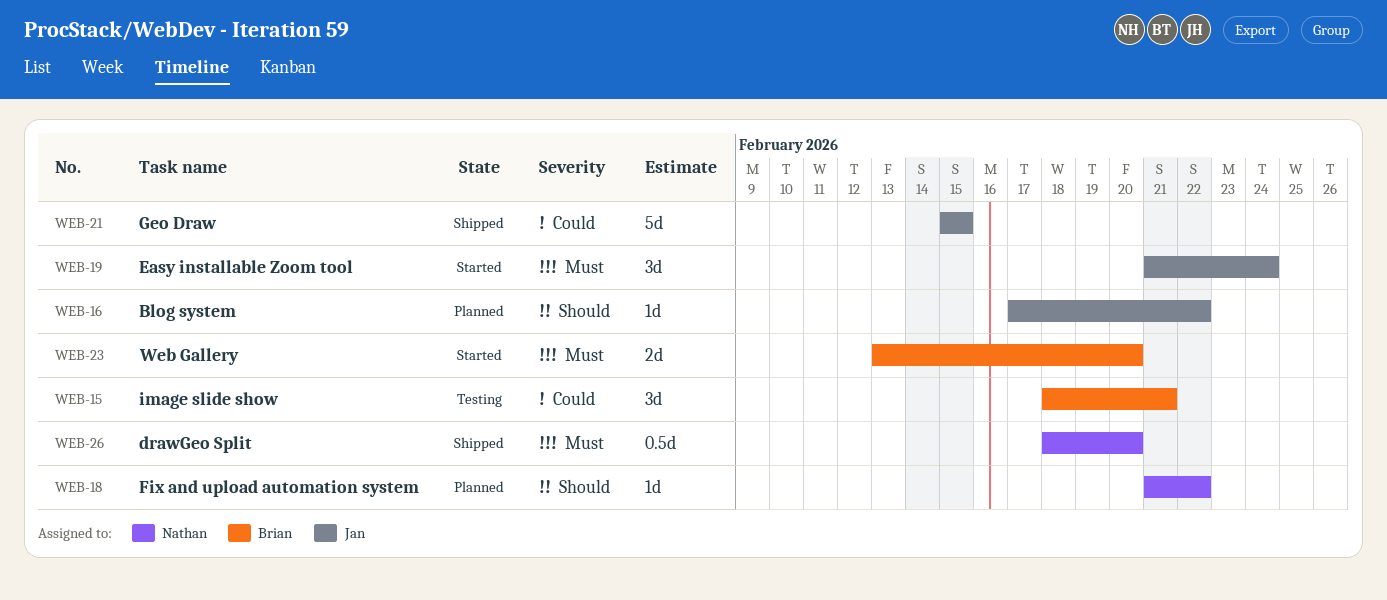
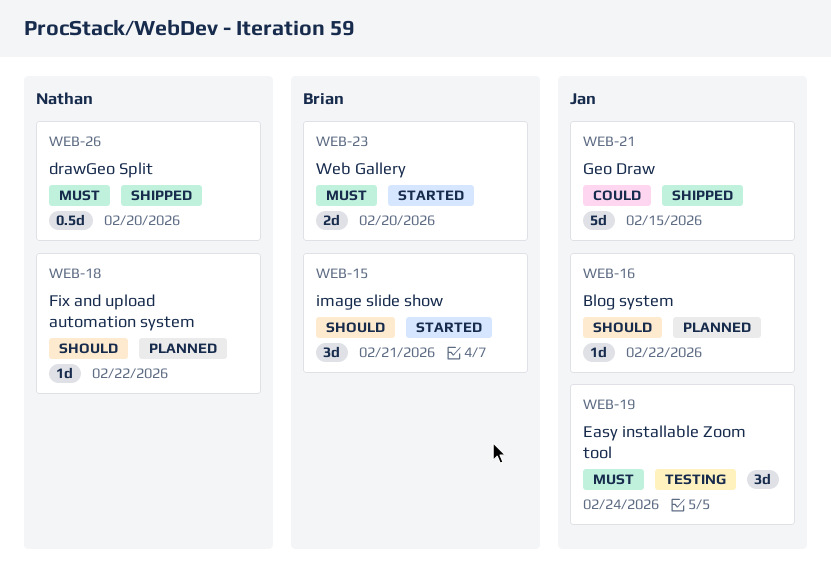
WEB-15, status: Testing -> Started
WEB-15, priority: Could -> Should
WEB-19, status: Started -> Testing

